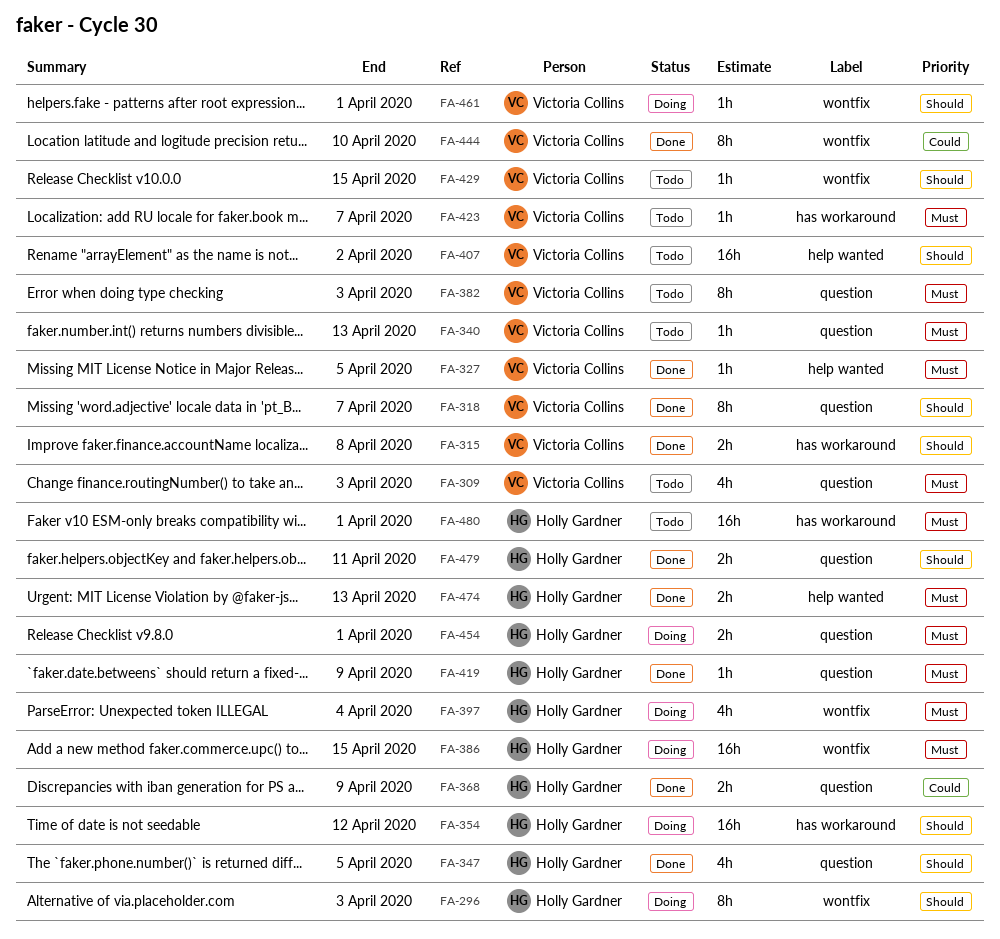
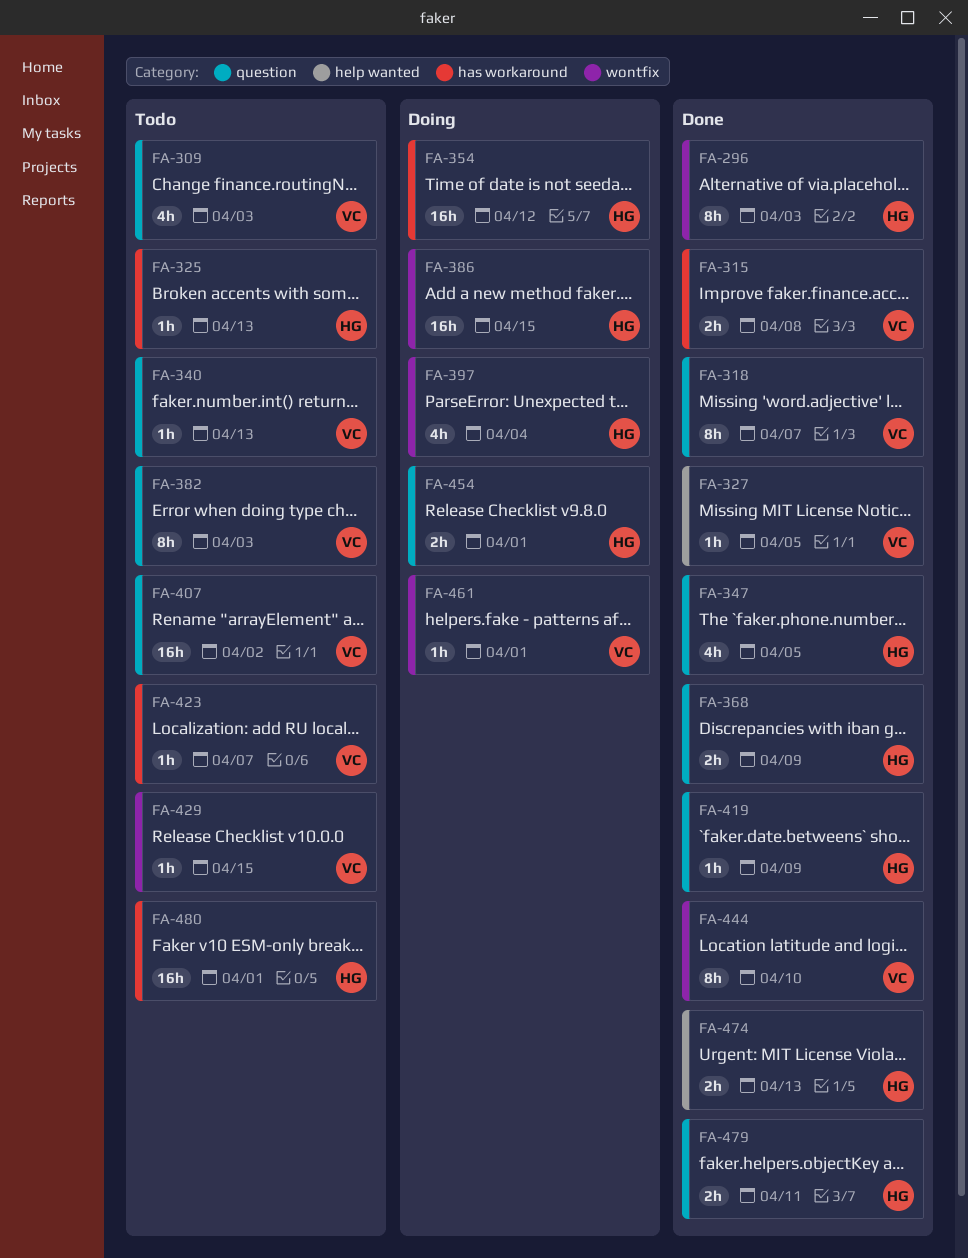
FA-296, status: Doing -> Done
FA-325: none -> present
FA-407, label: help wanted -> question

